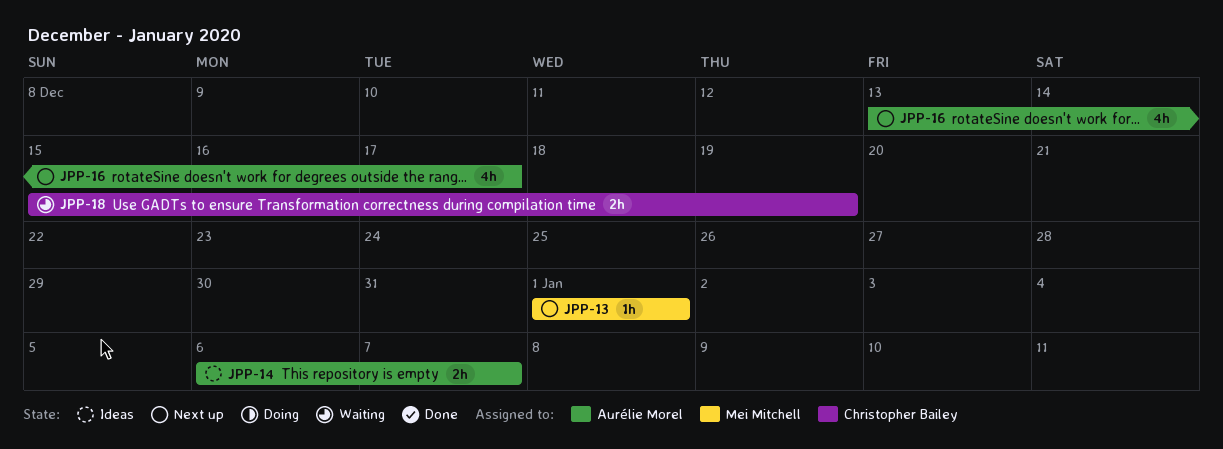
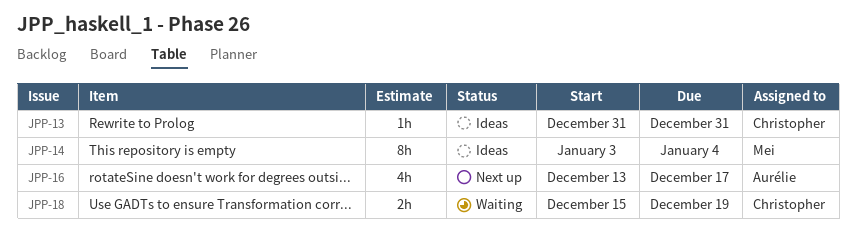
JPP-13, status: Next up -> Ideas
JPP-13, owner: Mei Mitchell -> Christopher Bailey
JPP-13, start: Jan 1 -> Dec 31
JPP-13, due: Jan 1 -> Dec 31
JPP-14, owner: Aurélie Morel -> Mei Mitchell
JPP-14, estimate: 2h -> 8h
JPP-14, start: Jan 6 -> Jan 3
JPP-14, due: Jan 7 -> Jan 4

